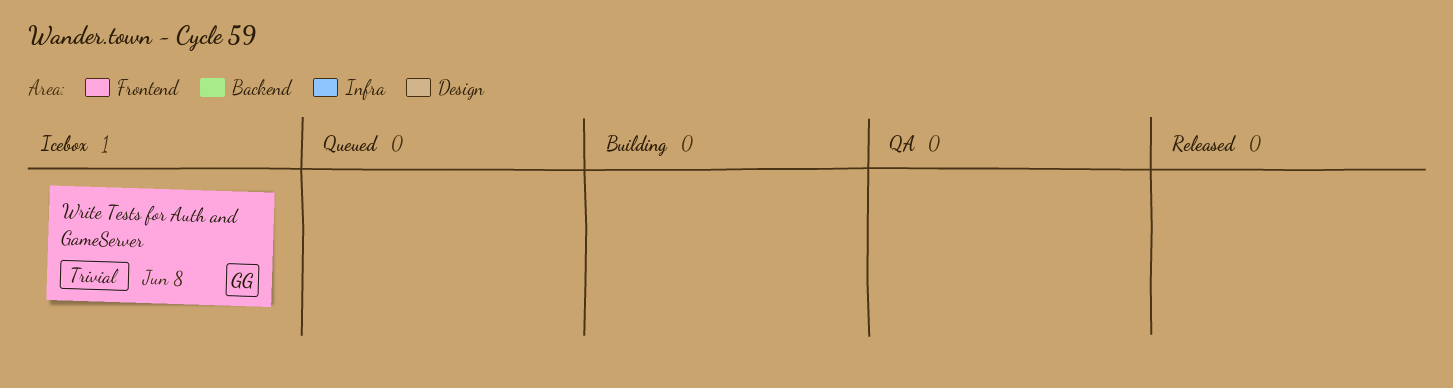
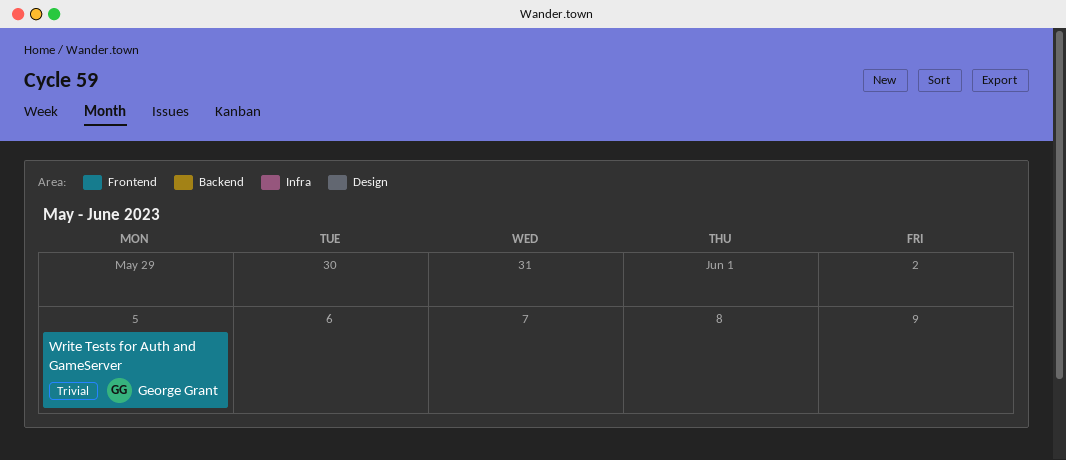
Write Tests for Auth and GameServer, due: Jun 8 -> Jun 5

